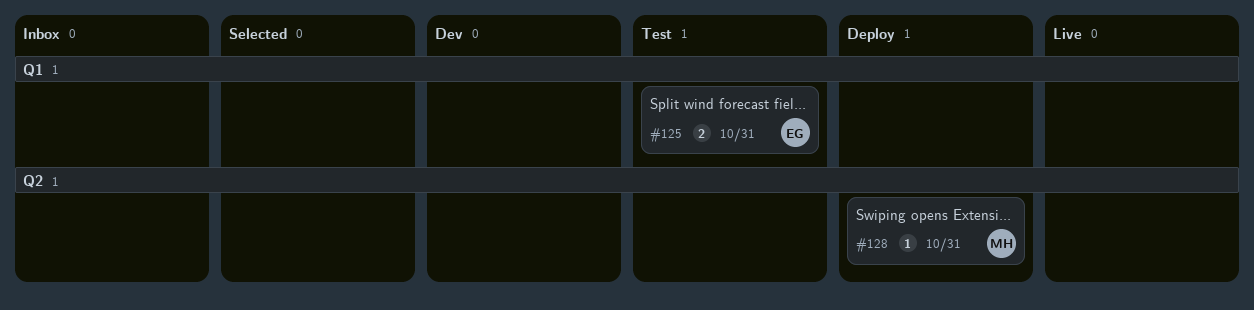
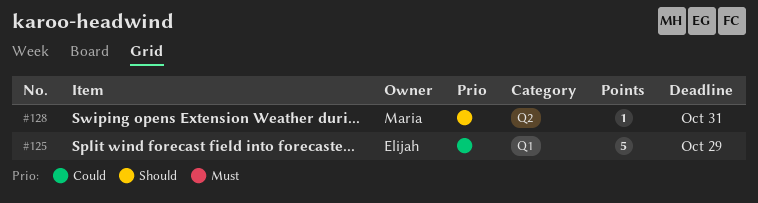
#125, estimate: 2 -> 5
#125, due: Oct 31 -> Oct 29

